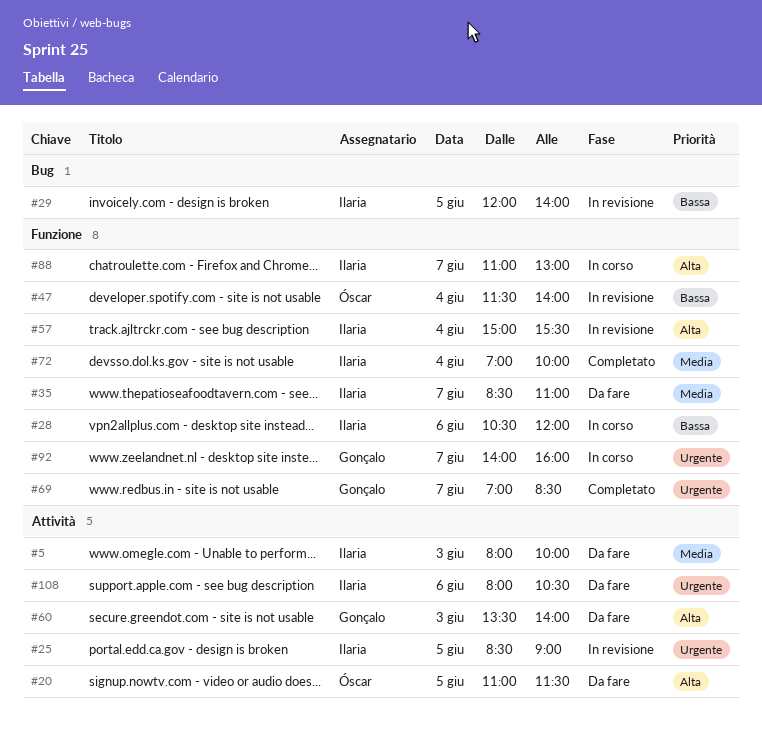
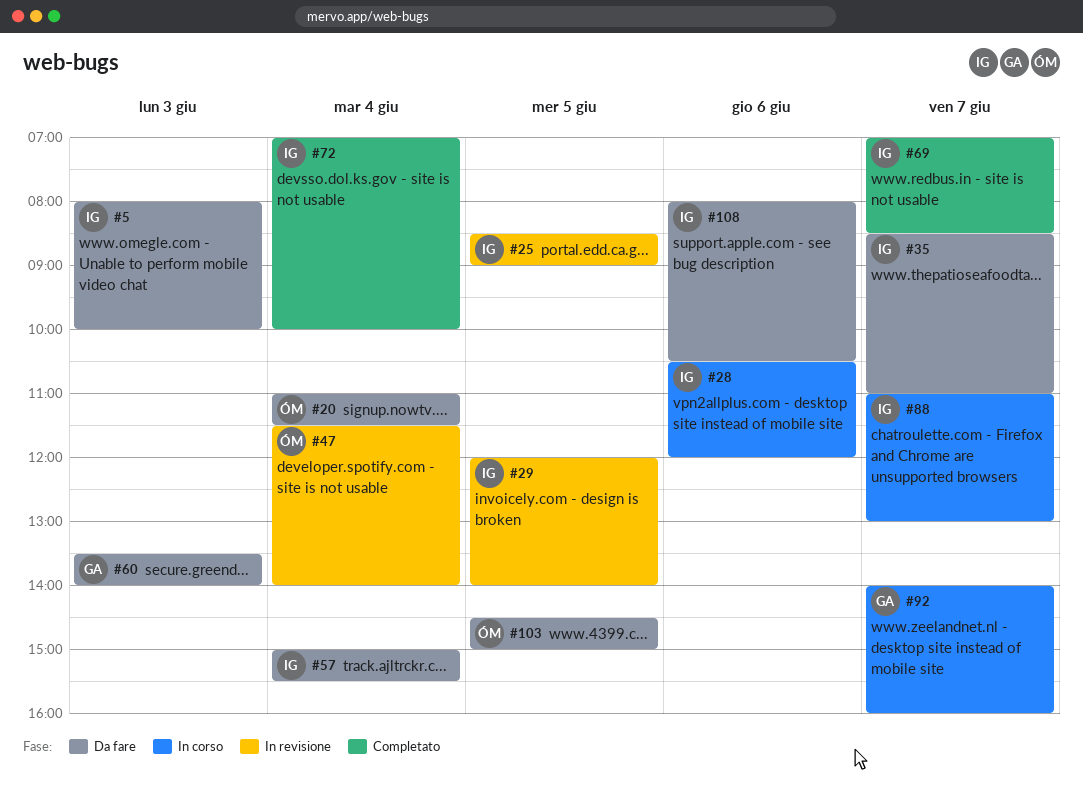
#20, day: Jun 5 -> Jun 4
#57, status: In revisione -> Da fare
#69, owner: Gonçalo -> Ilaria
#103: none -> present

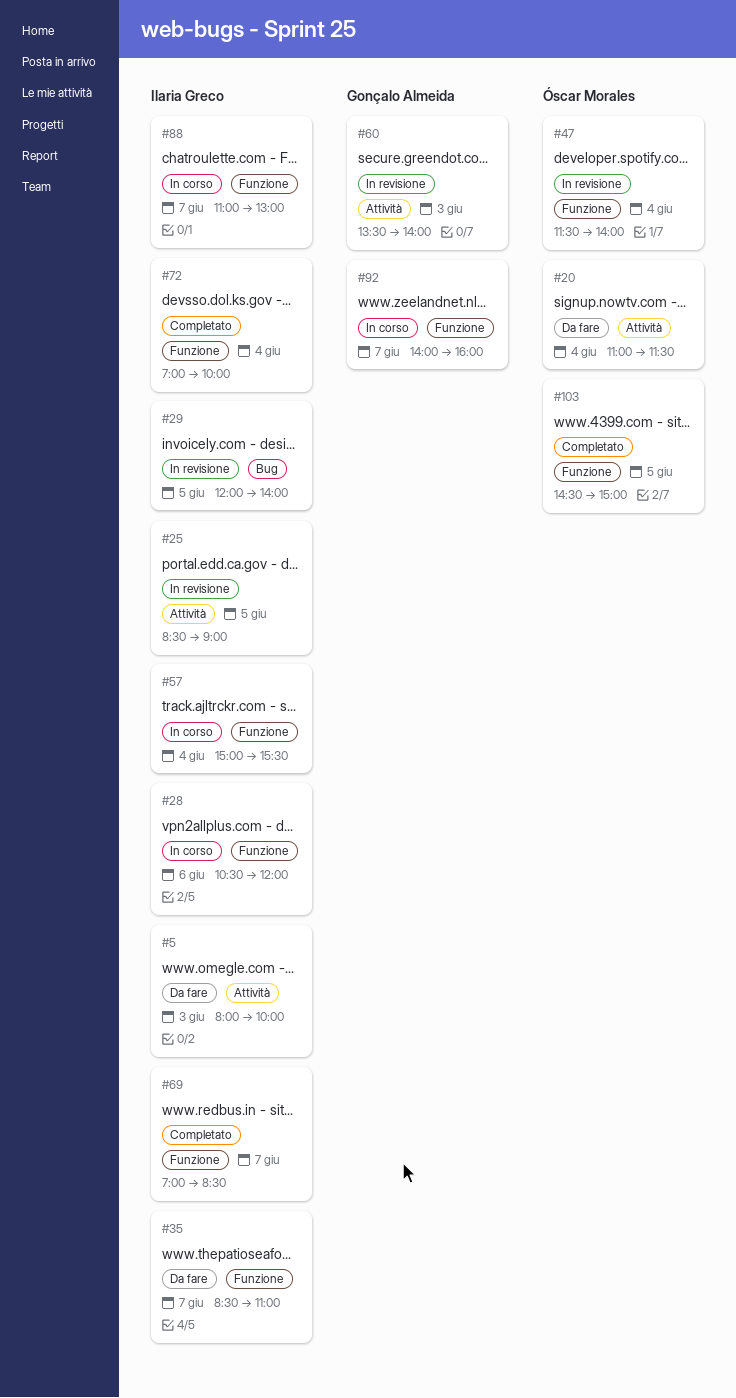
#57, status: Da fare -> In corso
#60, status: Da fare -> In revisione
#103, status: Da fare -> Completato
#108: present -> none

